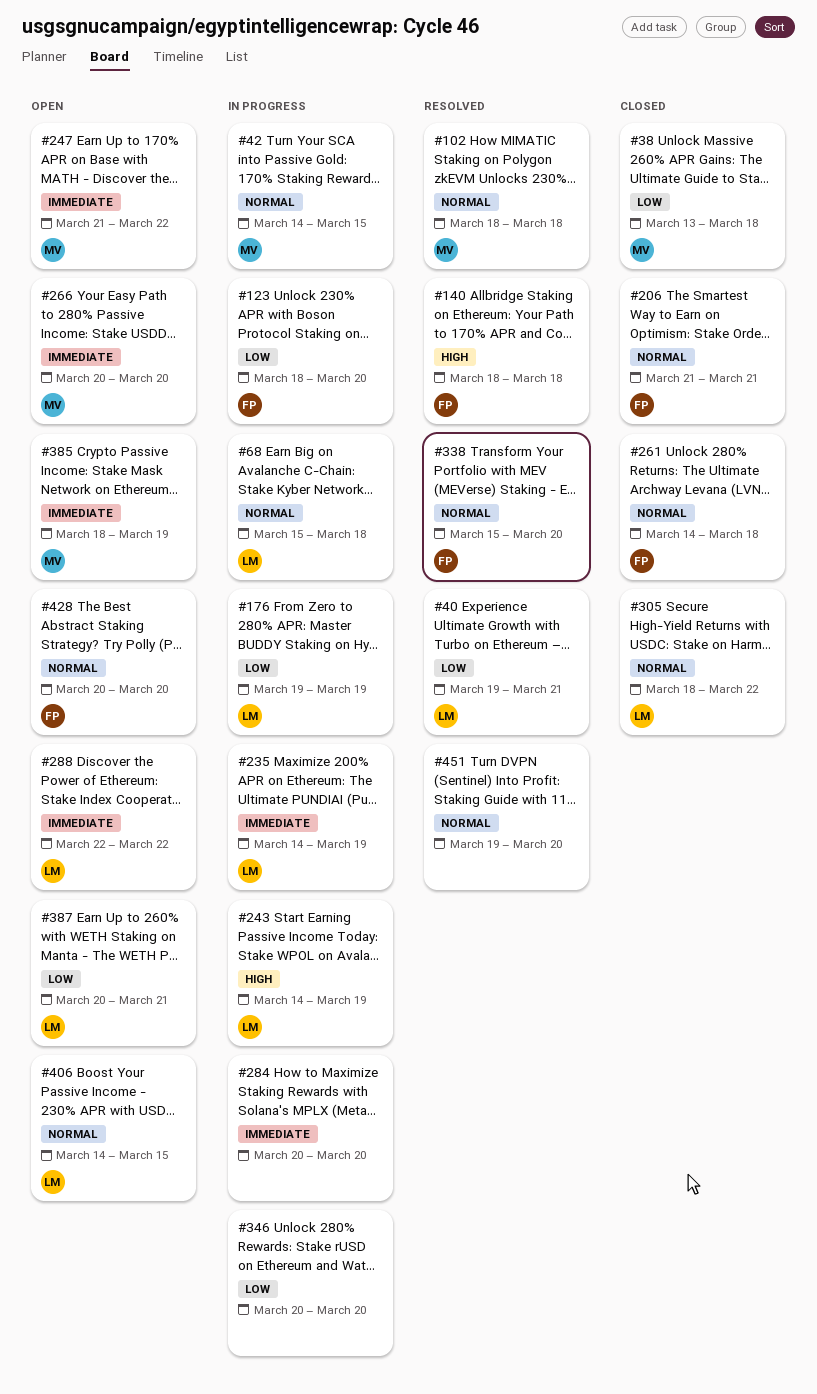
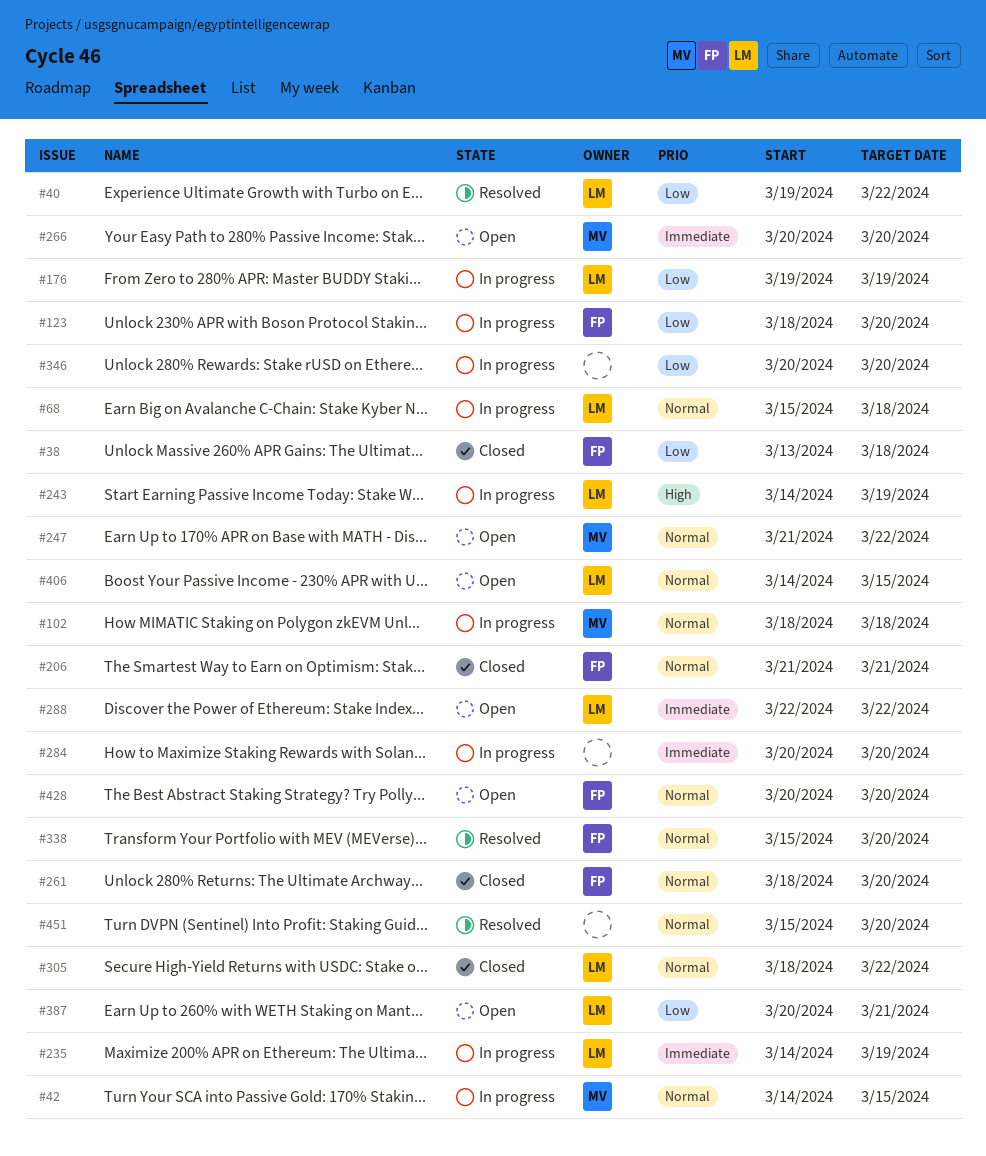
#38, owner: MV -> FP
#40, due: Mar 21 -> Mar 22
#102, status: Resolved -> In progress
#140: present -> none
#247, priority: Immediate -> Normal
#261, start: Mar 14 -> Mar 18
#261, due: Mar 18 -> Mar 20
#385: present -> none
#451, start: Mar 19 -> Mar 15

